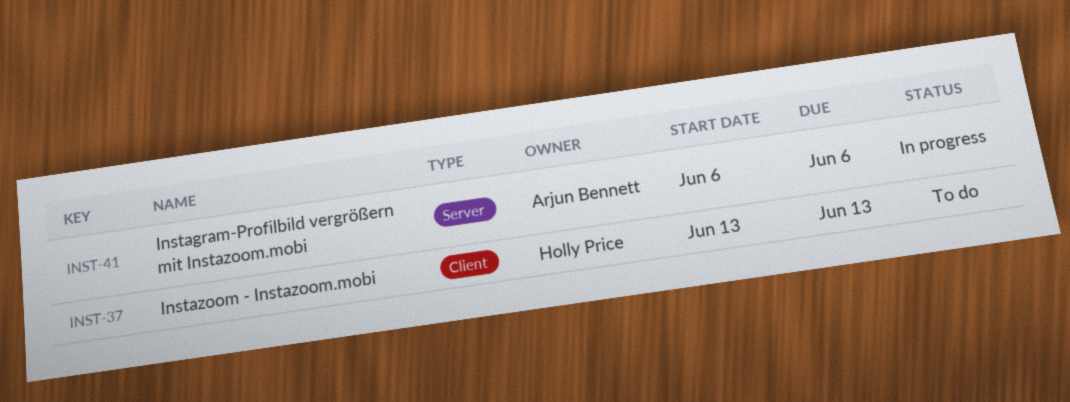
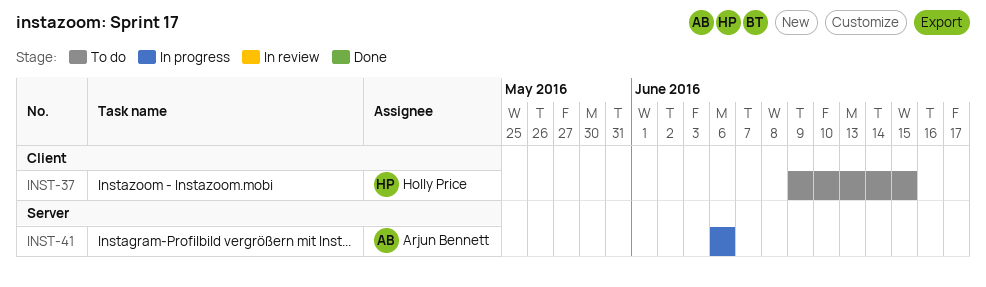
INST-37, start: Jun 13 -> Jun 9
INST-37, due: Jun 13 -> Jun 15

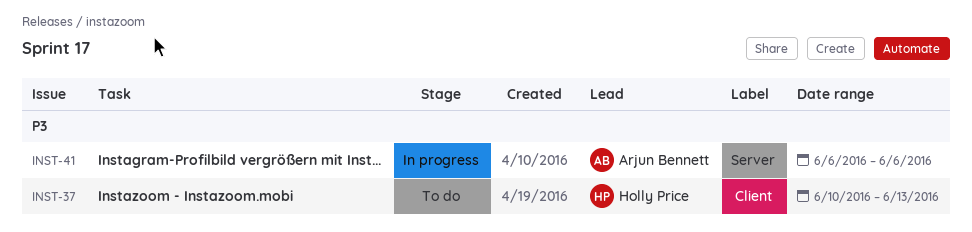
INST-37, start: Jun 9 -> Jun 10
INST-37, due: Jun 15 -> Jun 13

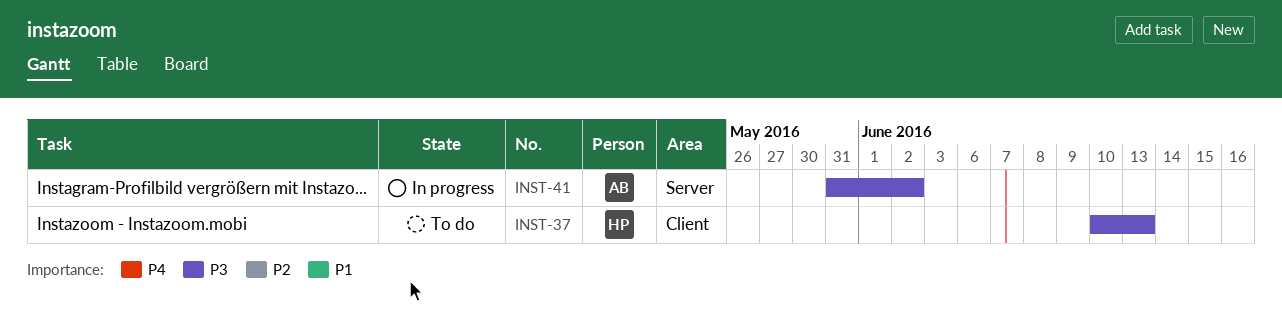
INST-41, start: Jun 6 -> May 31
INST-41, due: Jun 6 -> Jun 2

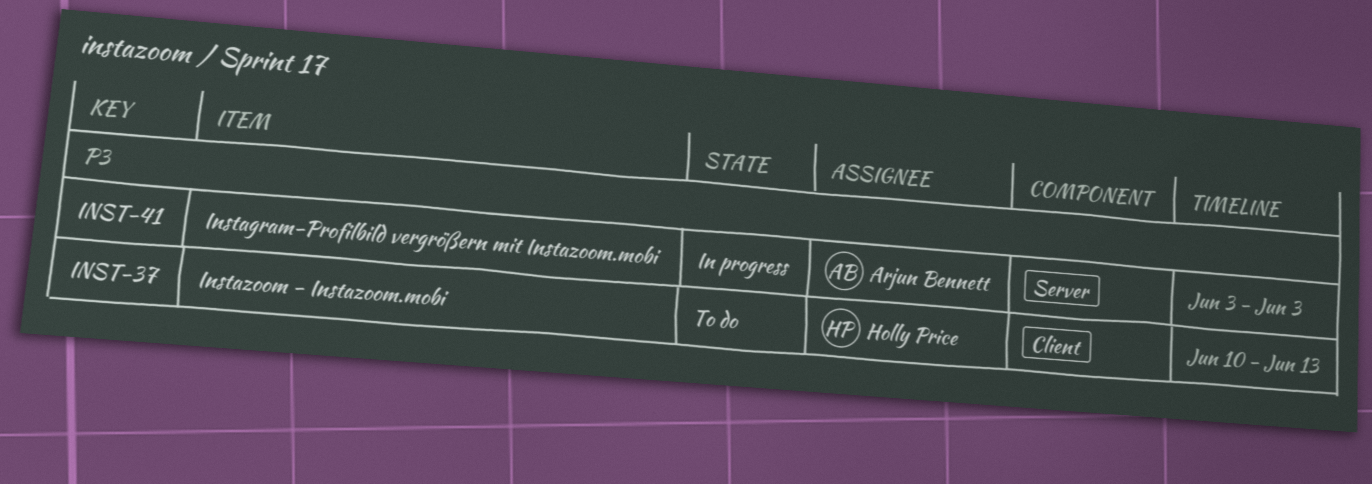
INST-41, start: May 31 -> Jun 3
INST-41, due: Jun 2 -> Jun 3

